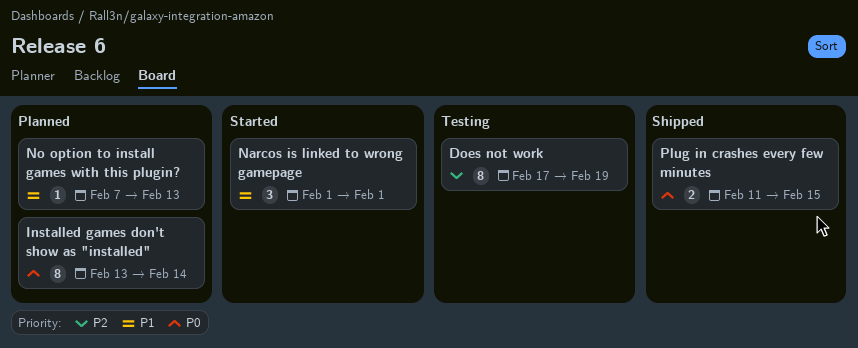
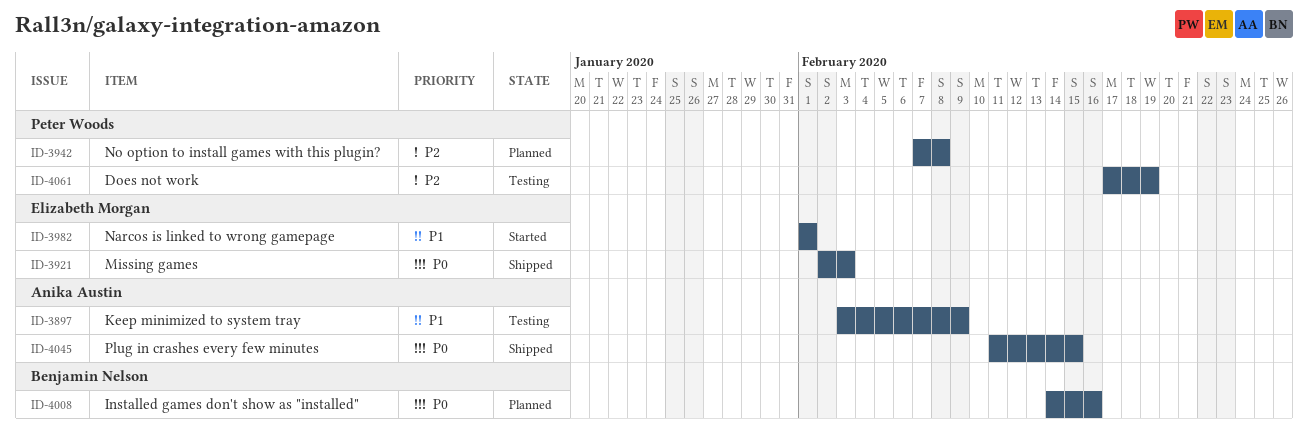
Installed games don't show as "installed", start: Feb 13 -> Feb 14
Installed games don't show as "installed", due: Feb 14 -> Feb 16
Keep minimized to system tray: none -> present
Missing games: none -> present
No option to install games with this plugin?, priority: P1 -> P2
No option to install games with this plugin?, due: Feb 13 -> Feb 8

